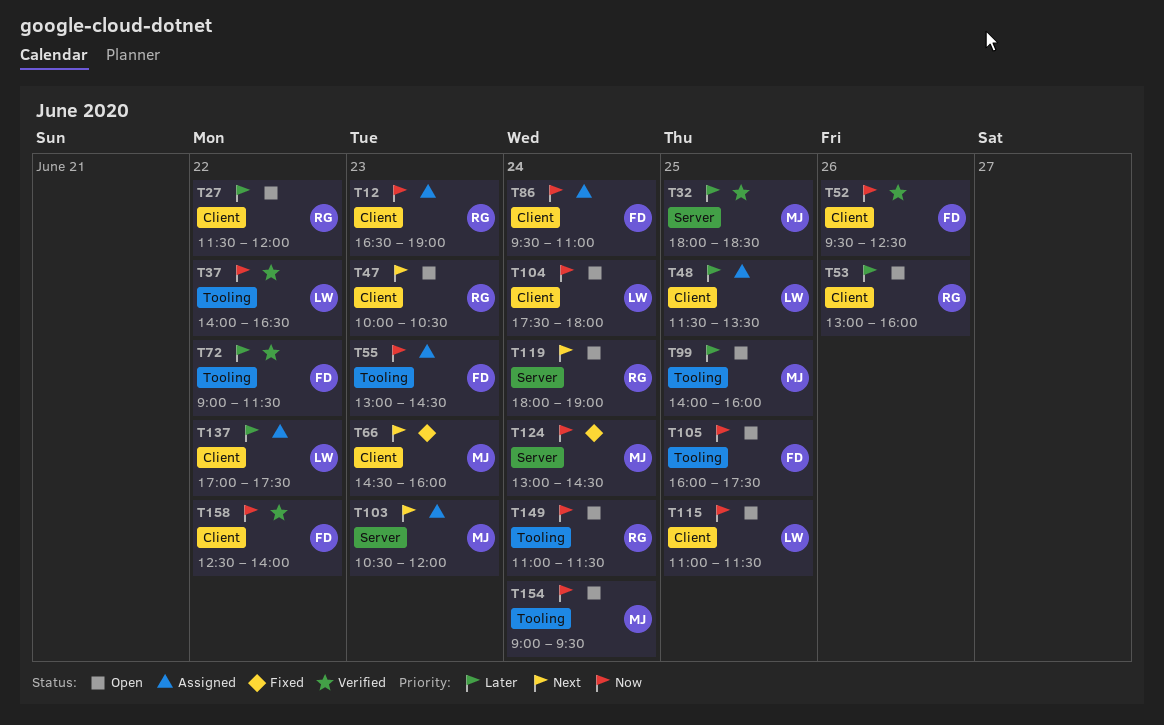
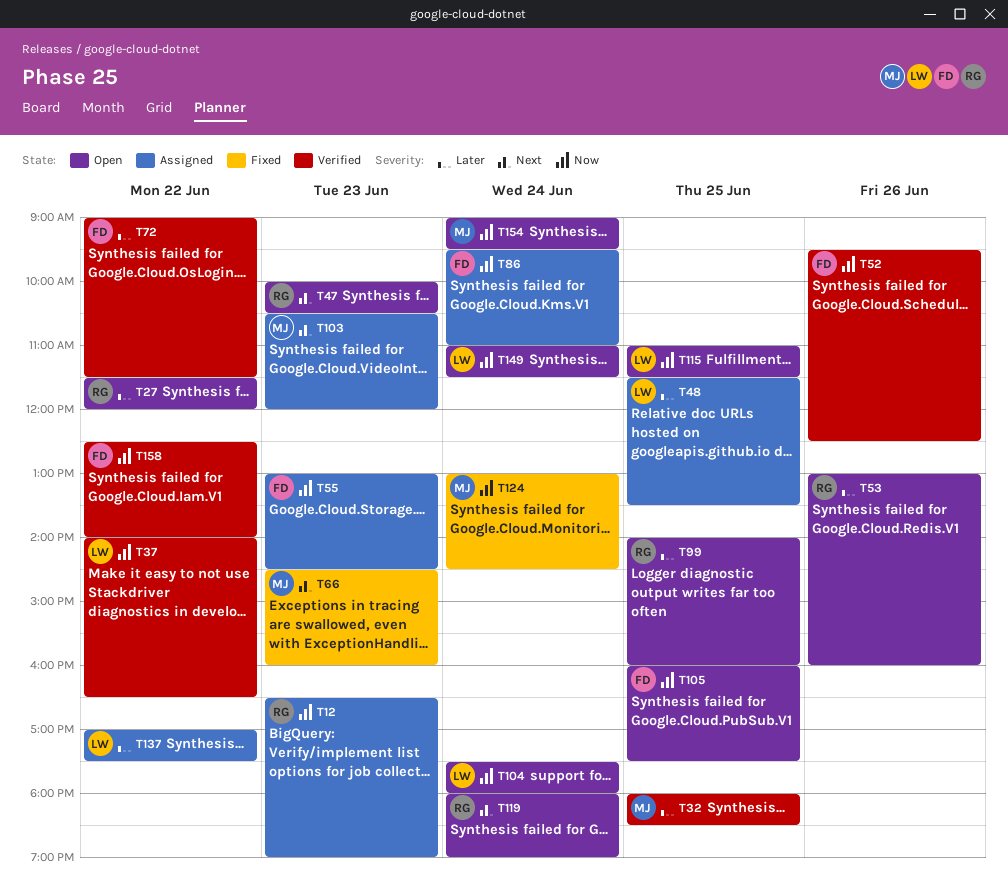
T99, owner: MJ -> RG
T149, owner: RG -> LW

